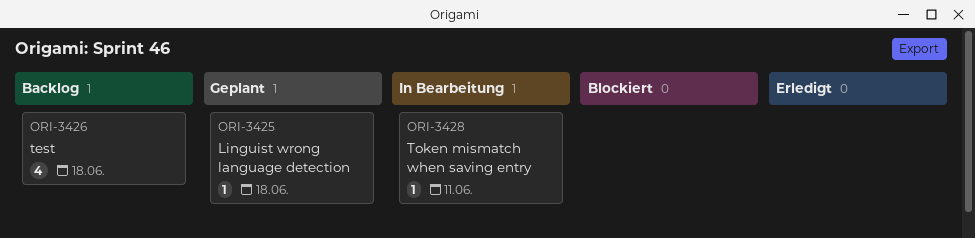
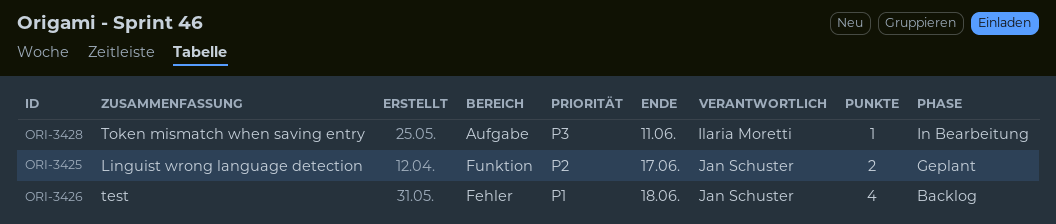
ORI-3425, estimate: 1 -> 2
ORI-3425, due: Jun 18 -> Jun 17

